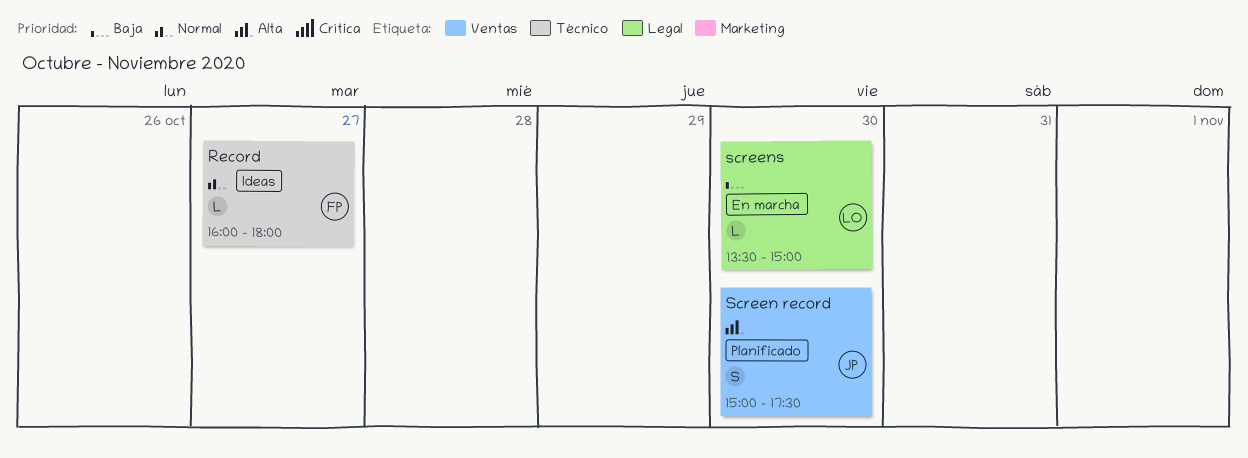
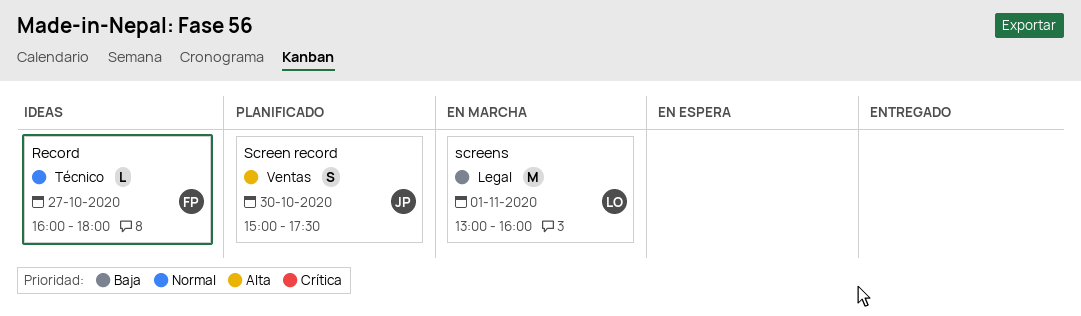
screens, estimate: L -> M
screens, day: Oct 30 -> Nov 1
screens, begins: 13:30 -> 13:00
screens, ends: 15:00 -> 16:00

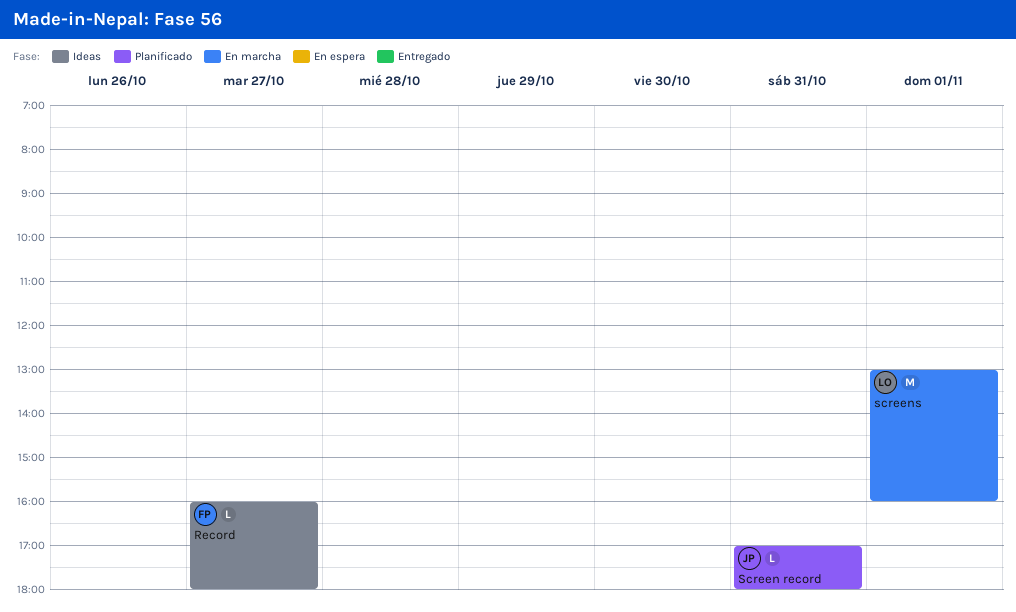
Screen record, estimate: S -> L
Screen record, day: Oct 30 -> Oct 31
Screen record, begins: 15:00 -> 17:00
Screen record, ends: 17:30 -> 18:00

